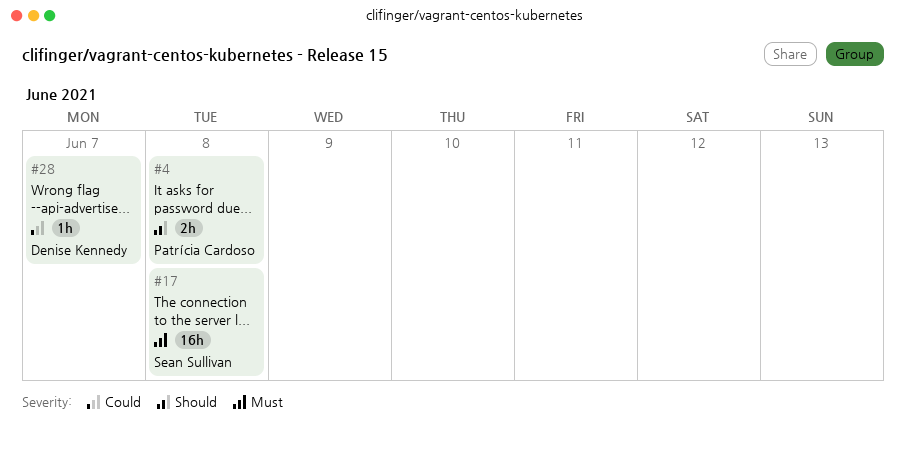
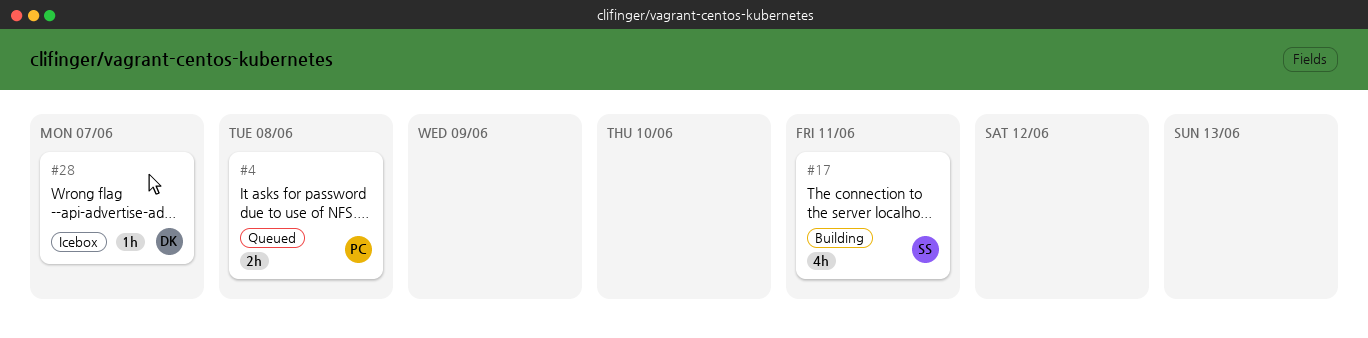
#17, estimate: 16h -> 4h
#17, due: Jun 8 -> Jun 11

